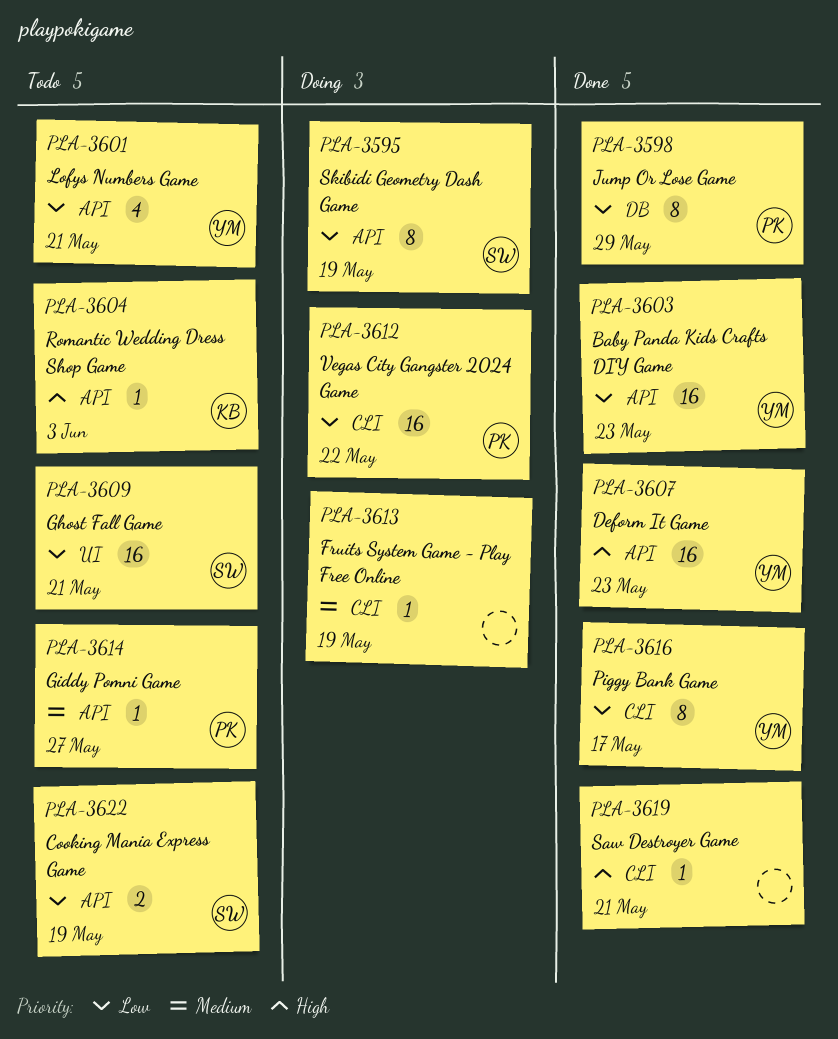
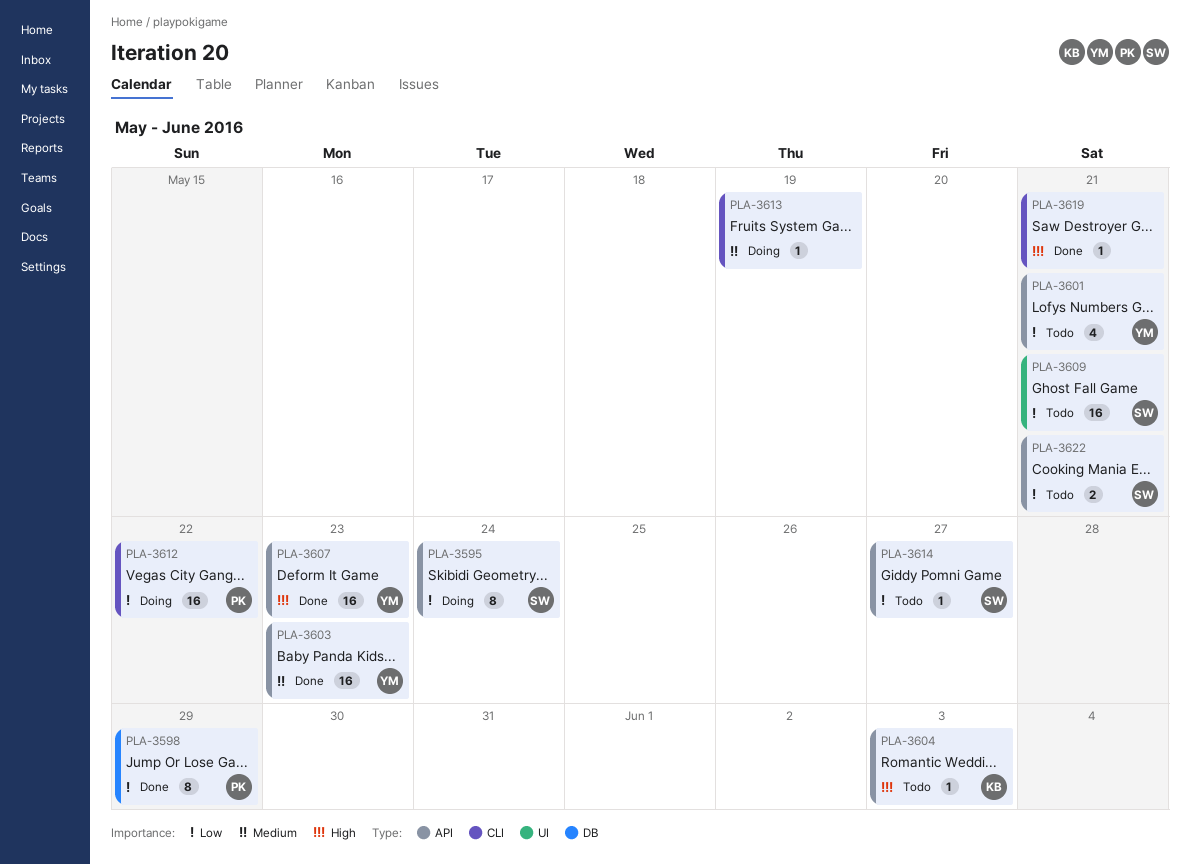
PLA-3595, due: May 19 -> May 24
PLA-3603, priority: Low -> Medium
PLA-3614, owner: PK -> SW
PLA-3614, priority: Medium -> Low
PLA-3616: present -> none
PLA-3622, due: May 19 -> May 21

